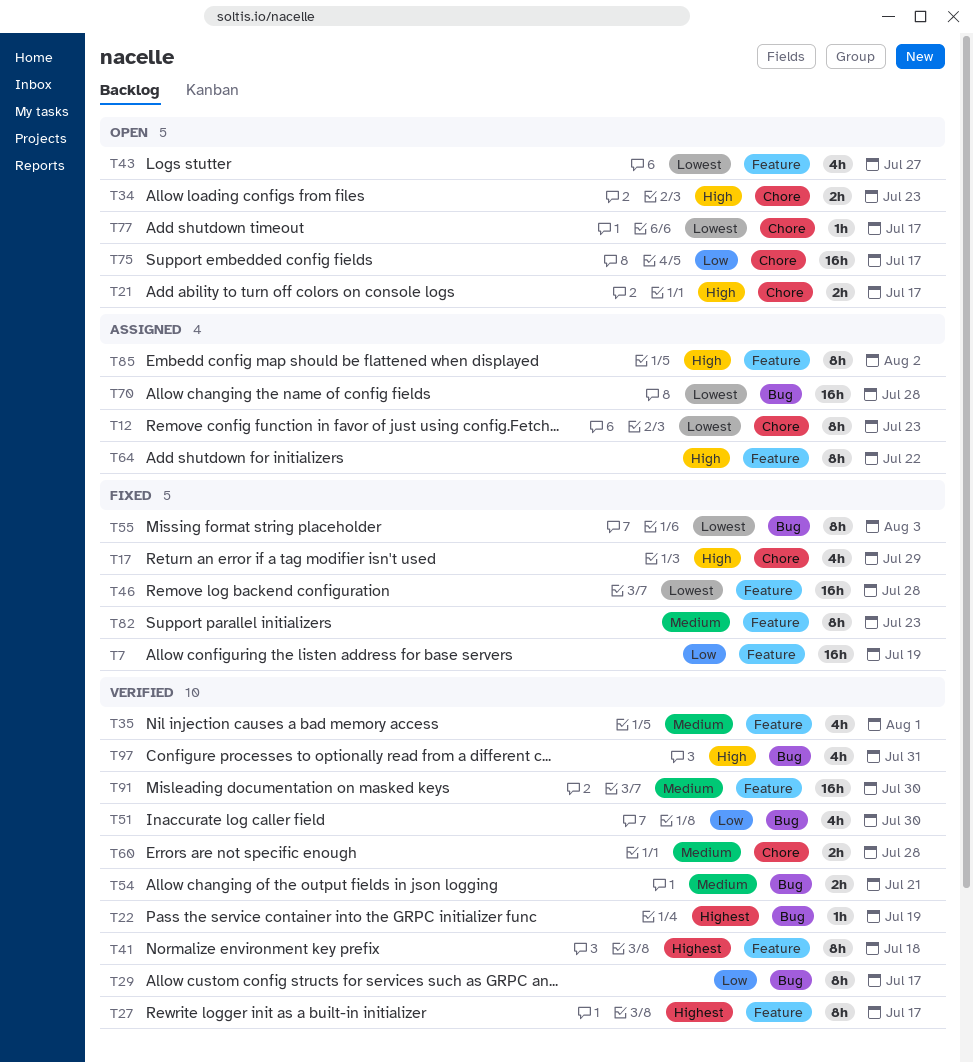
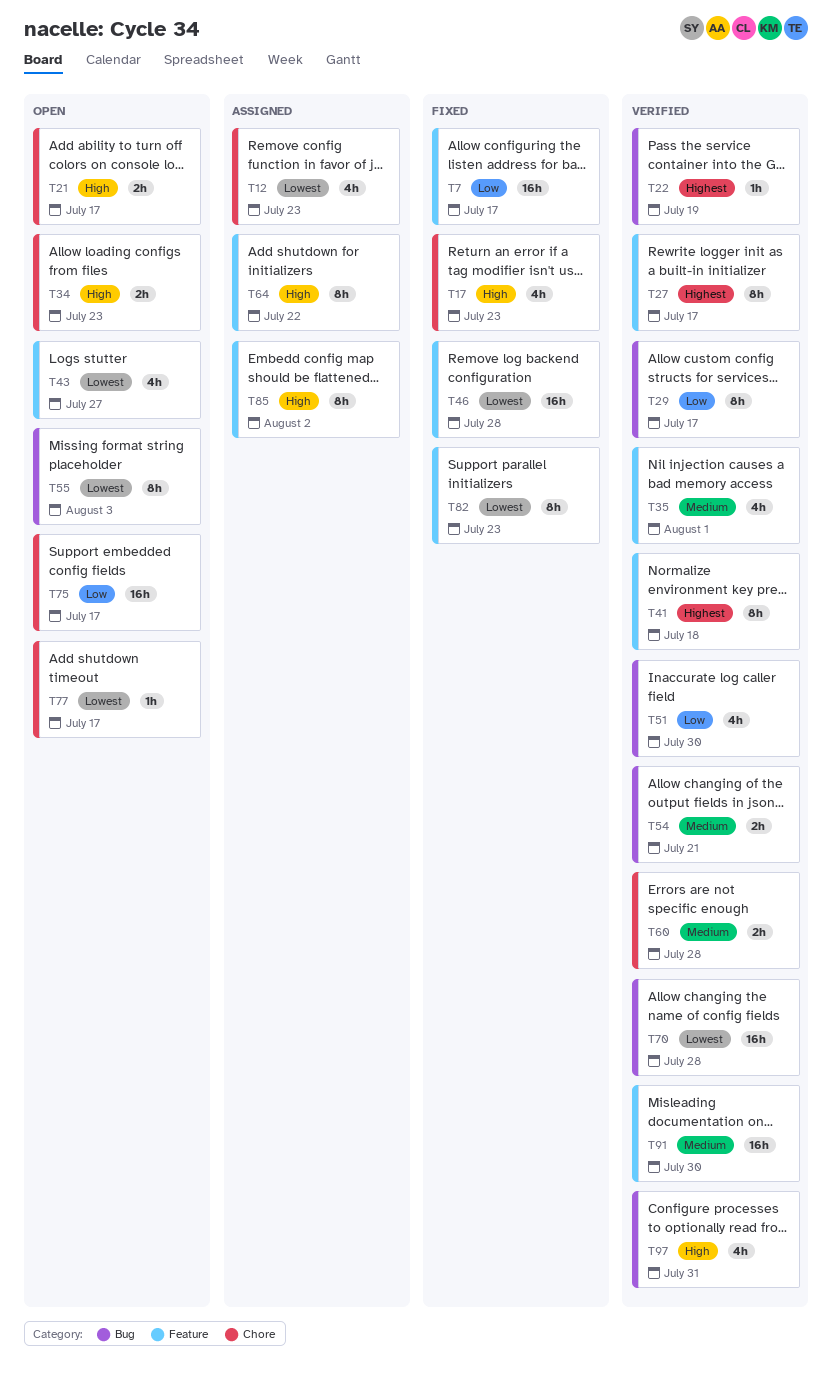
T7, due: Jul 19 -> Jul 17
T12, estimate: 8h -> 4h
T17, due: Jul 29 -> Jul 23
T55, status: Fixed -> Open
T70, status: Assigned -> Verified
T82, priority: Medium -> Lowest

